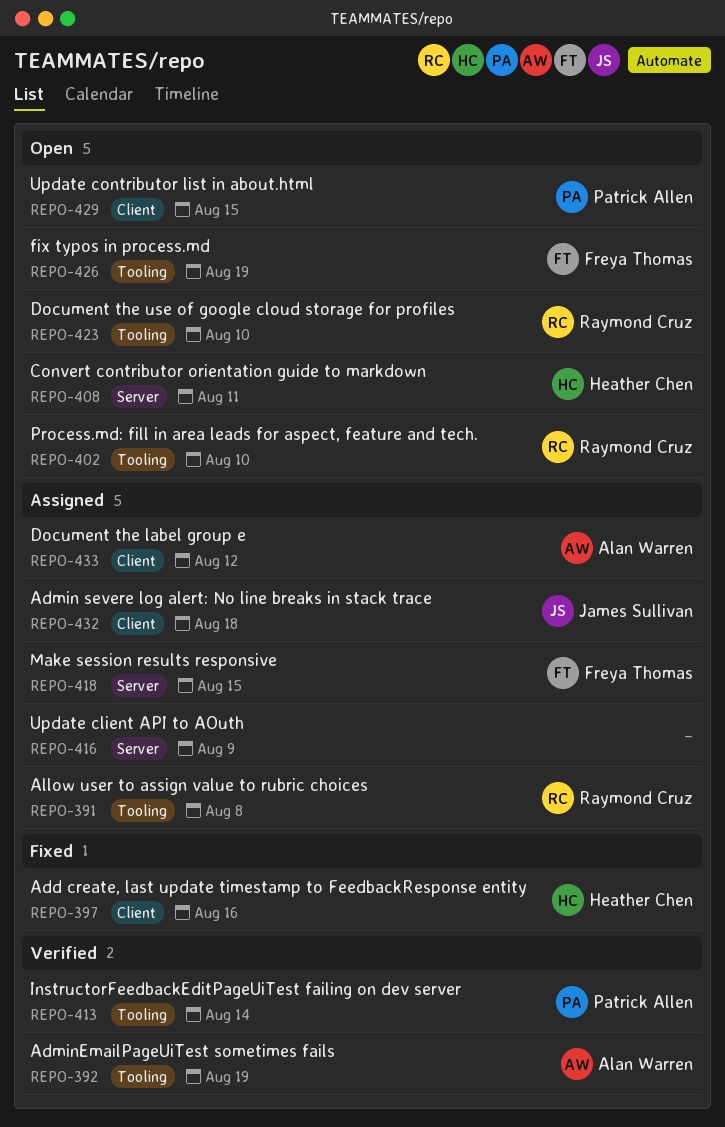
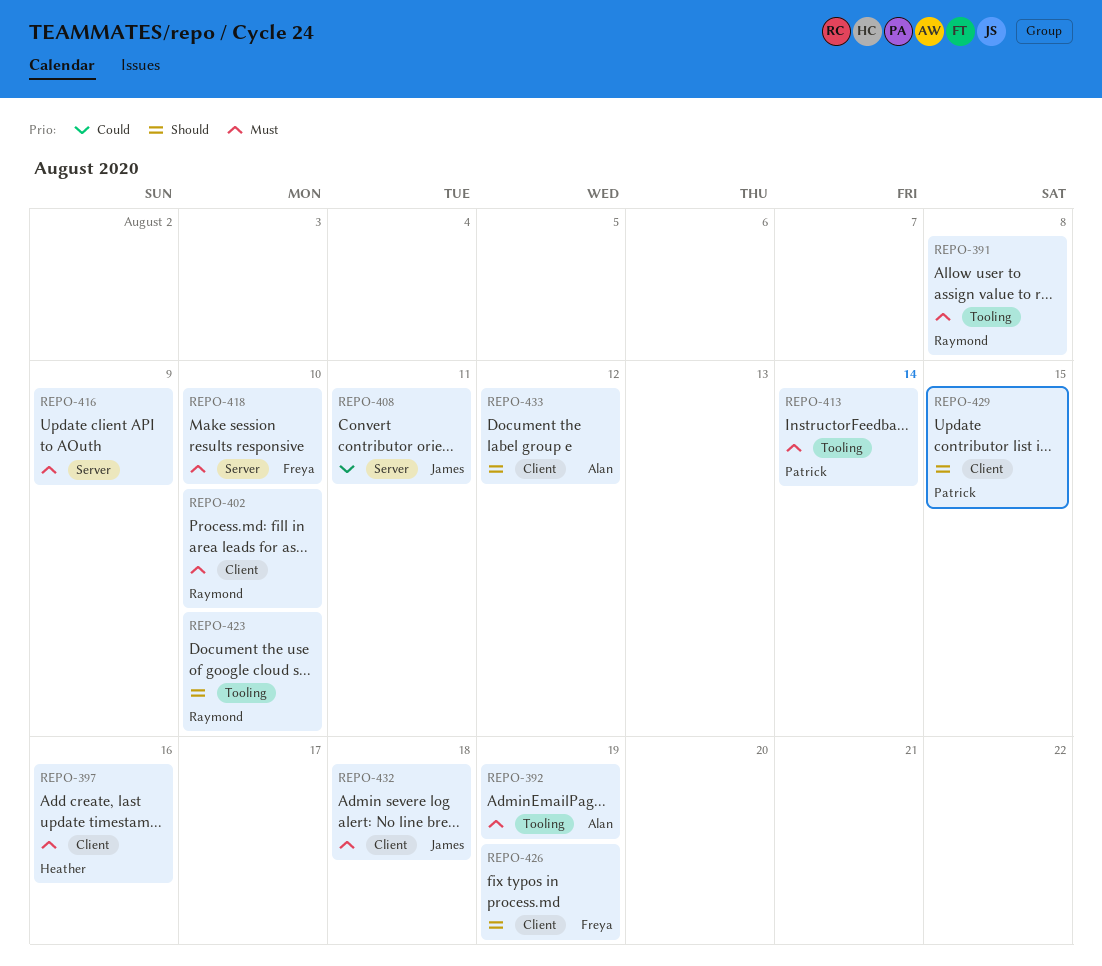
REPO-402, label: Tooling -> Client
REPO-408, owner: Heather Chen -> James Sullivan
REPO-418, due: Aug 15 -> Aug 10
REPO-426, label: Tooling -> Client

